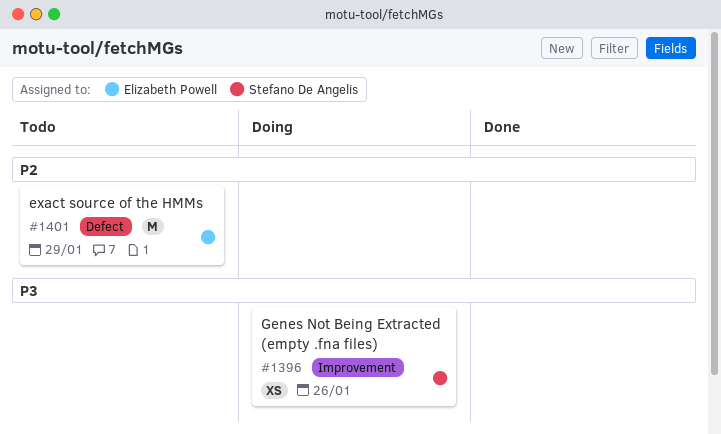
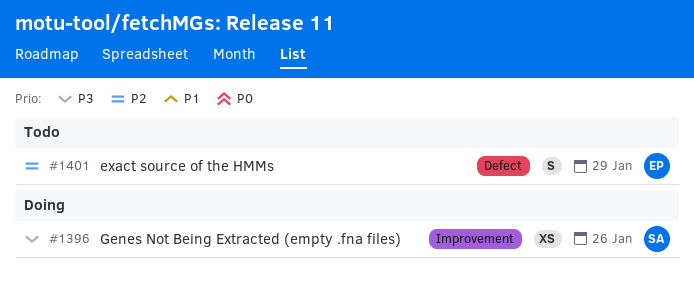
#1401, estimate: M -> S

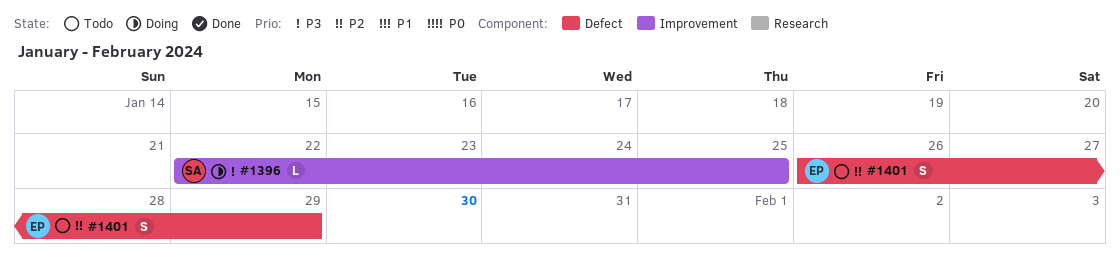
#1396, estimate: XS -> L
#1396, due: Jan 26 -> Jan 25

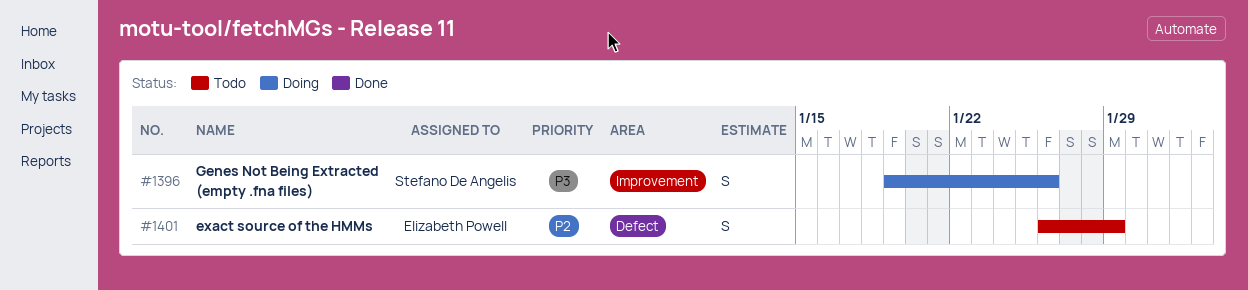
#1396, estimate: L -> S
#1396, start: Jan 22 -> Jan 19
#1396, due: Jan 25 -> Jan 26

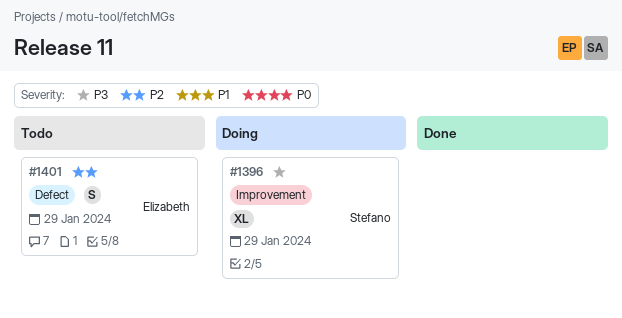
#1396, estimate: S -> XL
#1396, due: Jan 26 -> Jan 29

